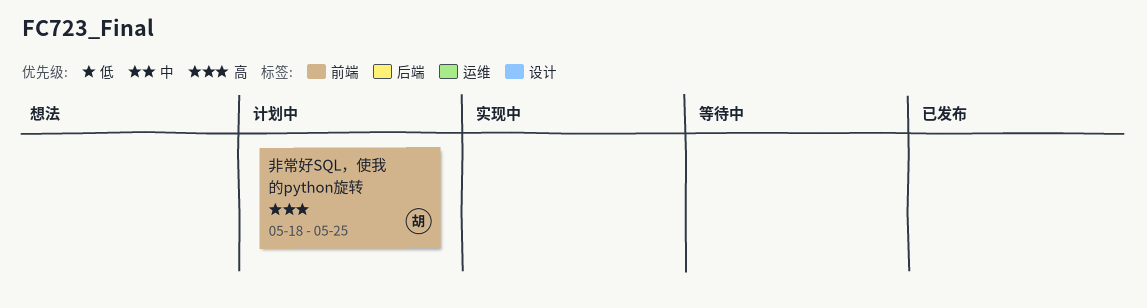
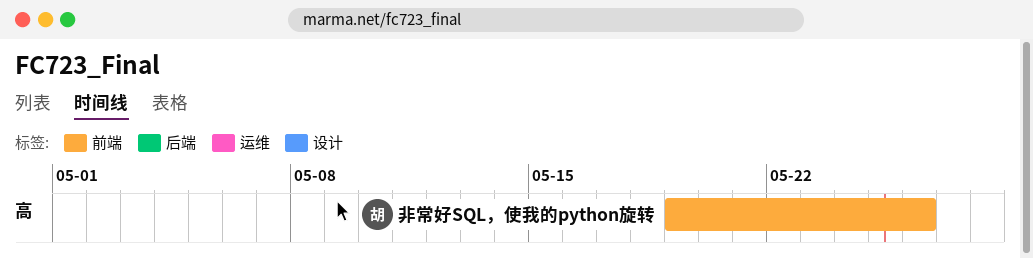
非常好SQL，使我的python旋转, start: May 18 -> May 19
非常好SQL，使我的python旋转, due: May 25 -> May 26

